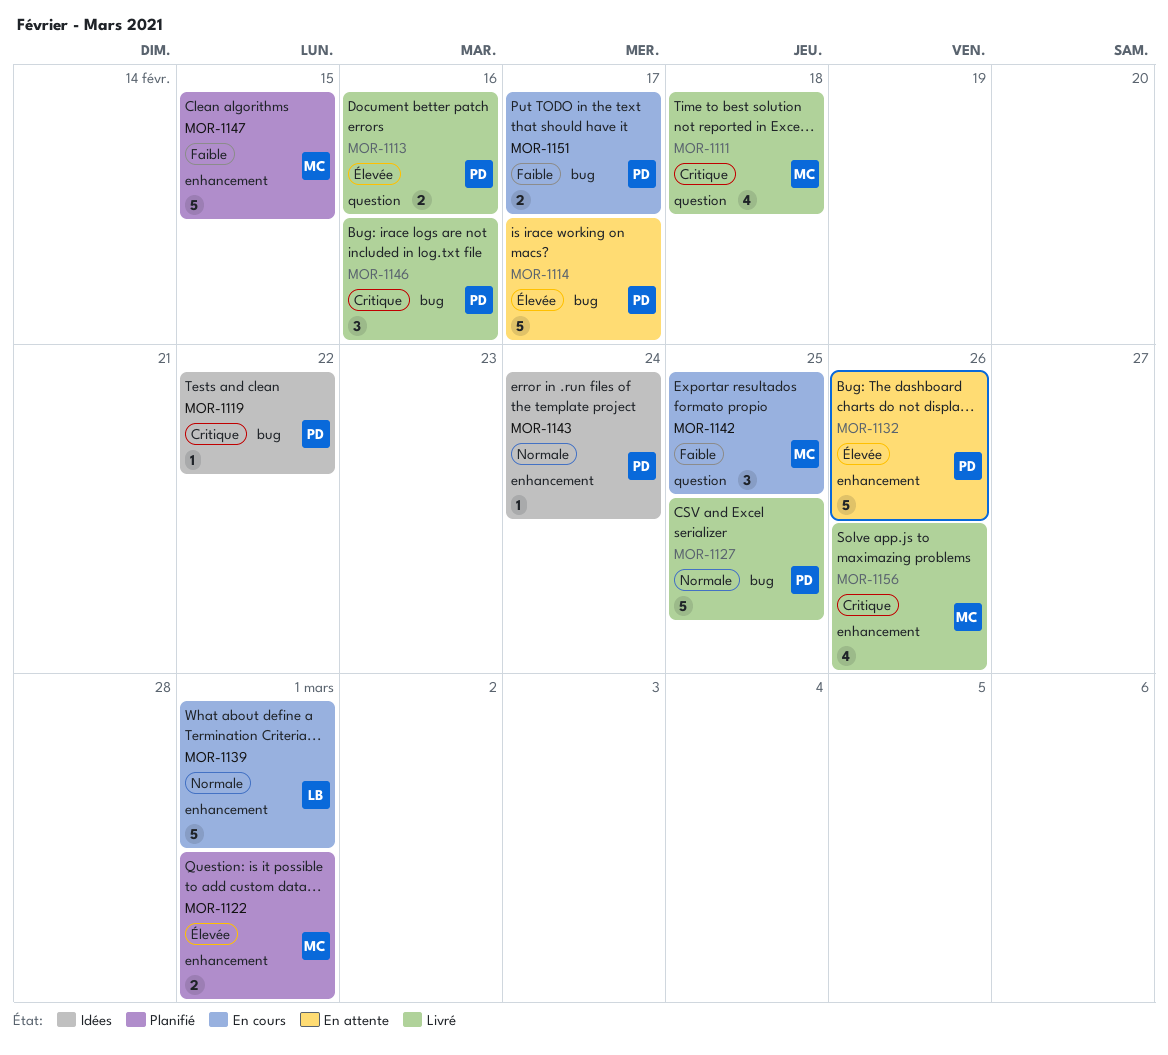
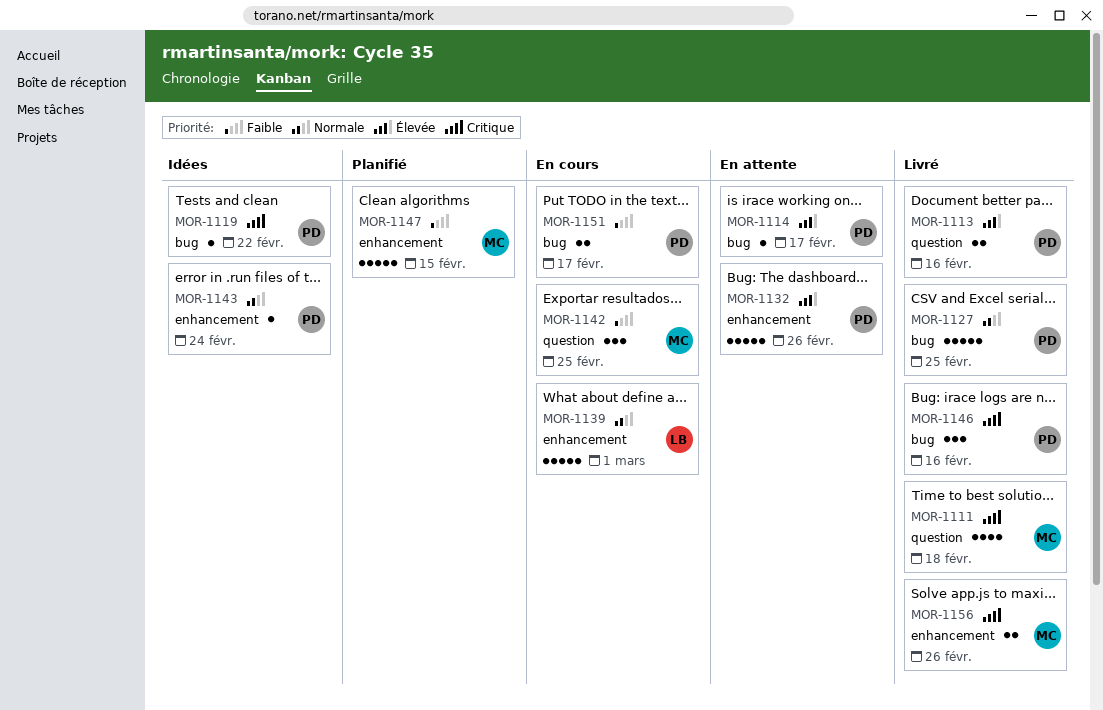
MOR-1114, estimate: 5 -> 1
MOR-1122: present -> none
MOR-1156, estimate: 4 -> 2

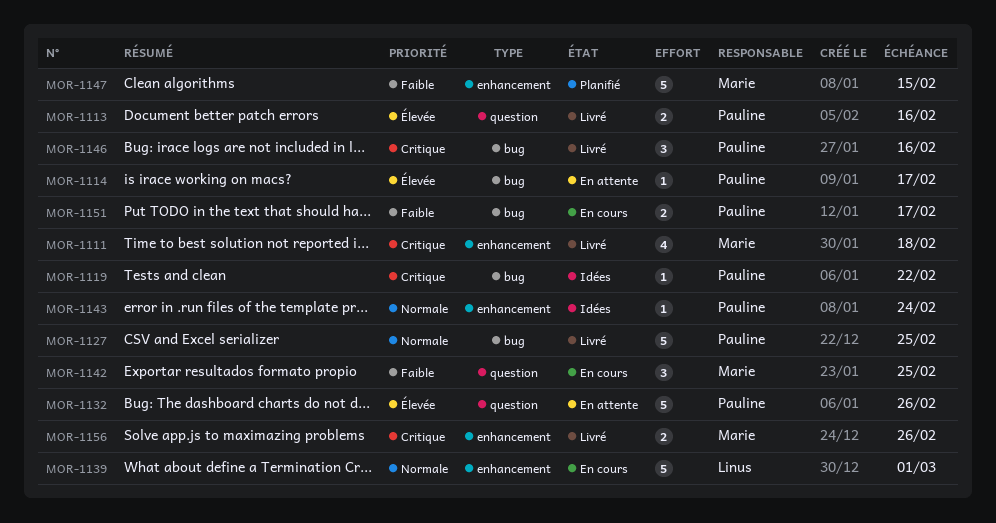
MOR-1111, label: question -> enhancement
MOR-1132, label: enhancement -> question

